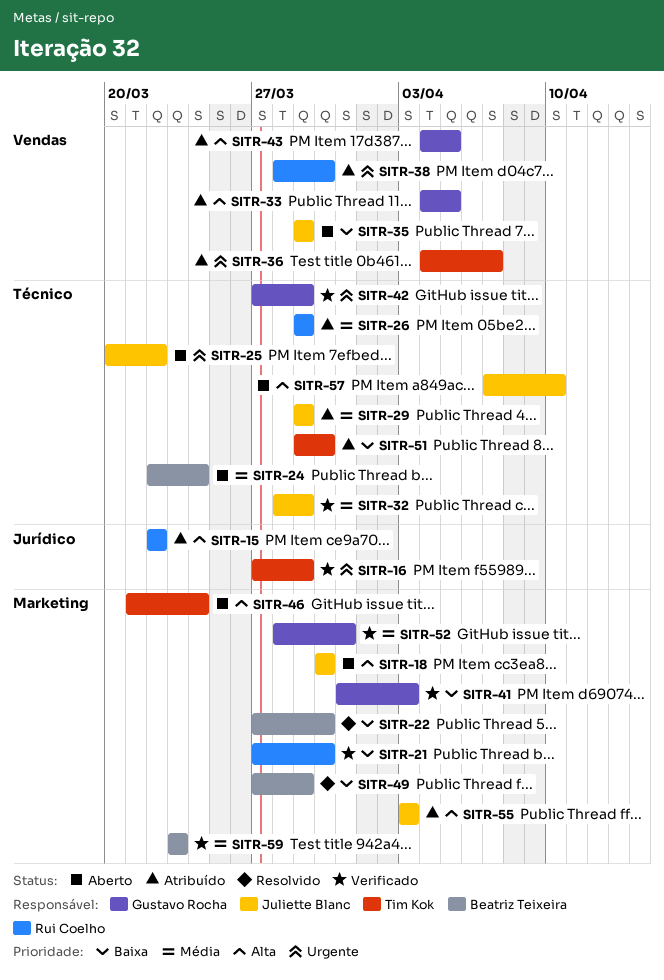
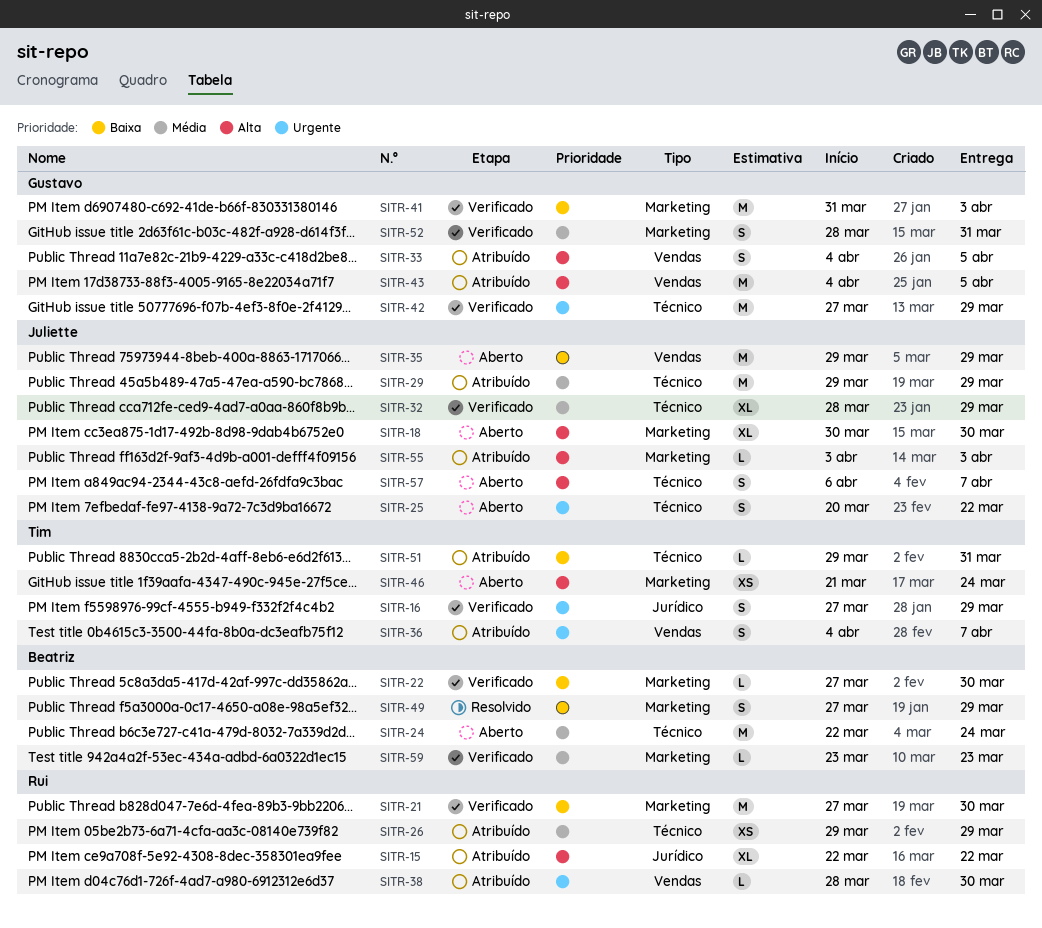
SITR-22, status: Resolvido -> Verificado
SITR-51, due: Mar 30 -> Mar 31
SITR-57, start: Apr 7 -> Apr 6
SITR-57, due: Apr 10 -> Apr 7

